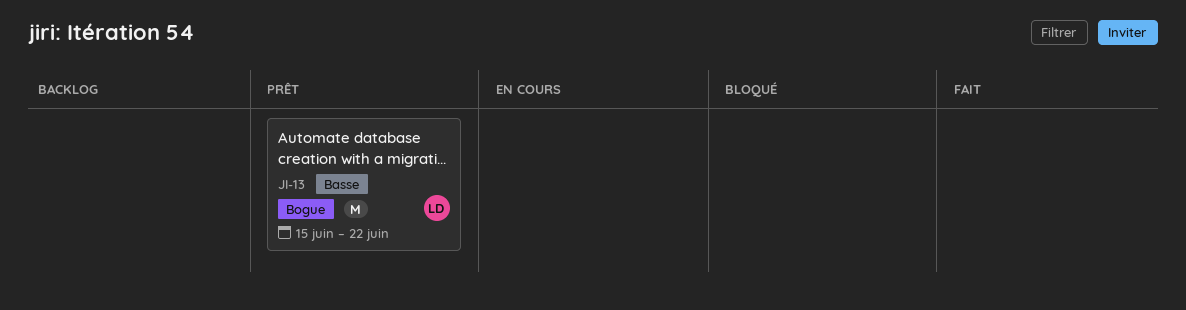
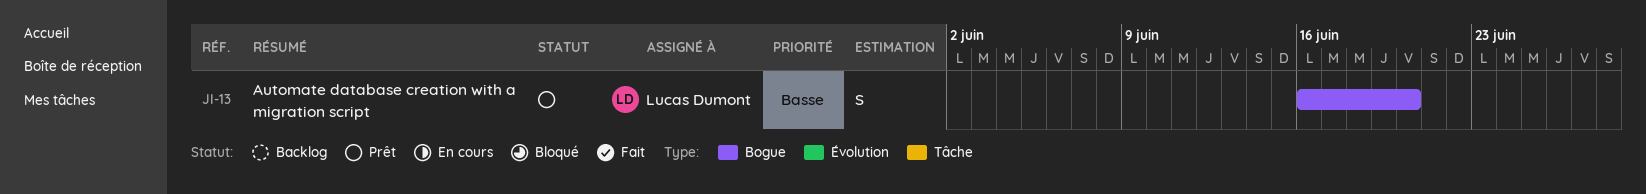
JI-13, estimate: M -> S
JI-13, start: Jun 15 -> Jun 16
JI-13, due: Jun 22 -> Jun 20

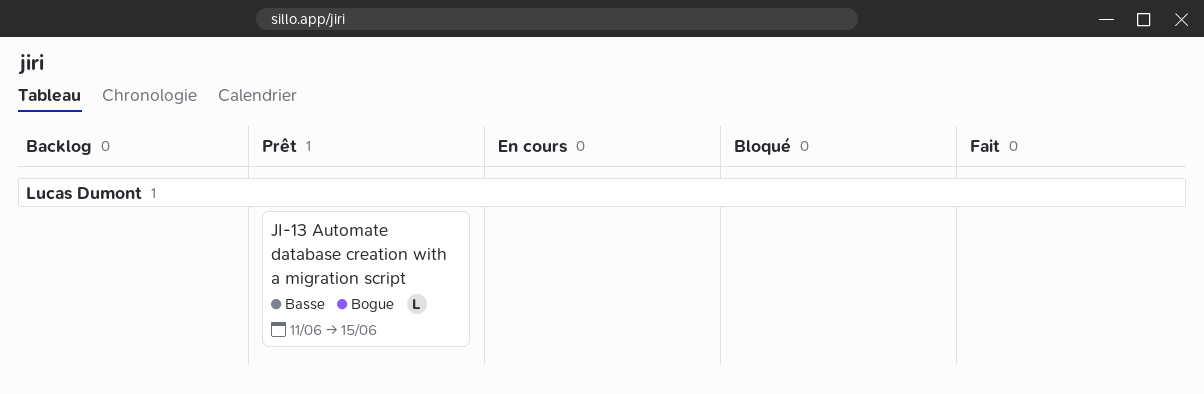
JI-13, estimate: S -> L
JI-13, start: Jun 16 -> Jun 11
JI-13, due: Jun 20 -> Jun 15

